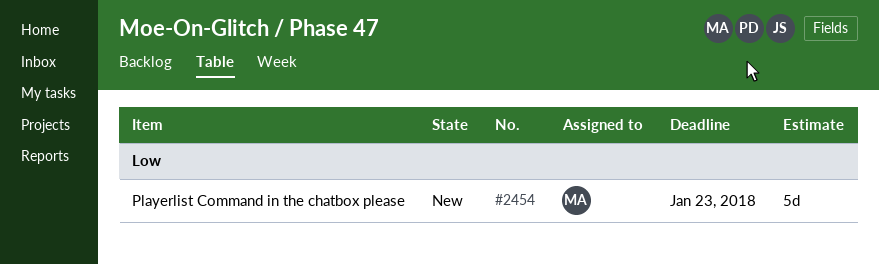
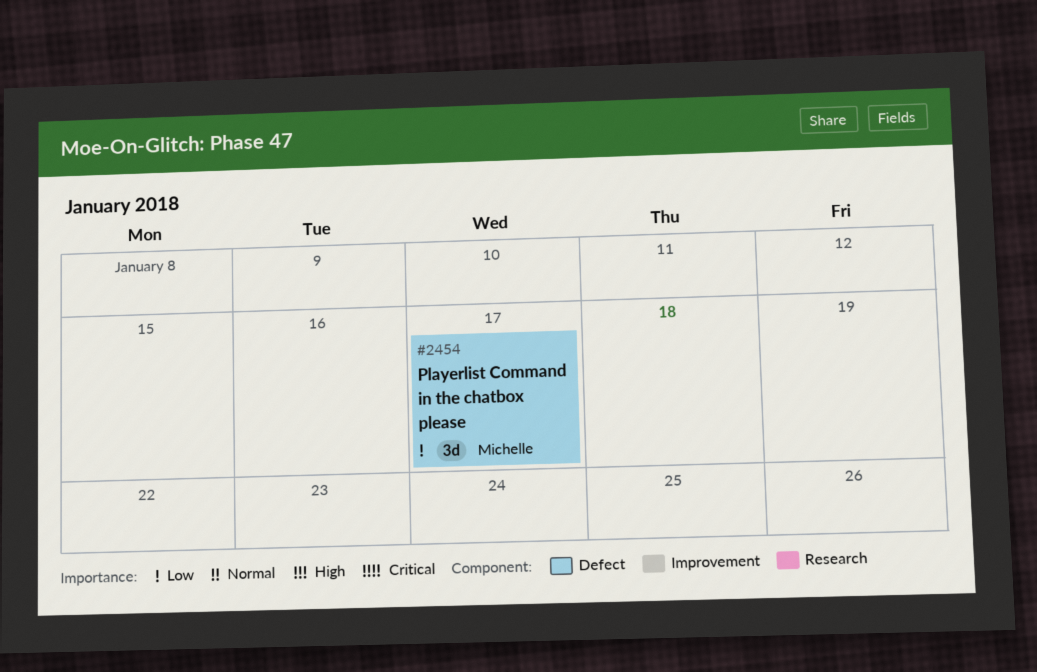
#2454, estimate: 5d -> 3d
#2454, due: Jan 23 -> Jan 17

